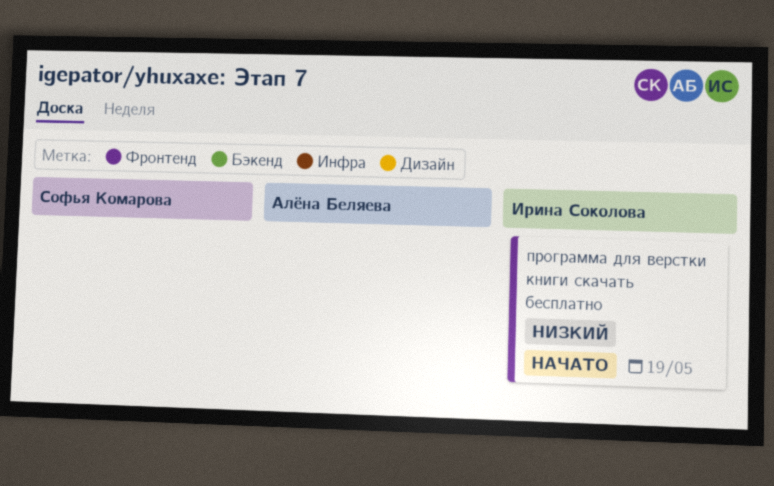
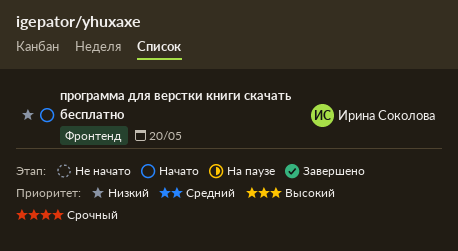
программа для верстки книги скачать бесплатно, due: May 19 -> May 20

